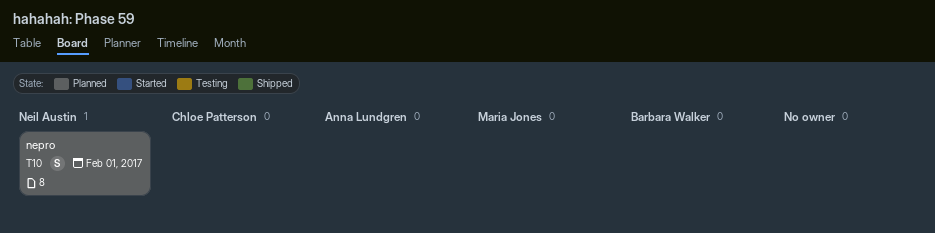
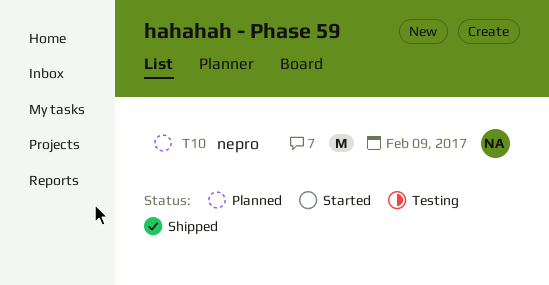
T10, estimate: S -> M
T10, due: Feb 1 -> Feb 9

